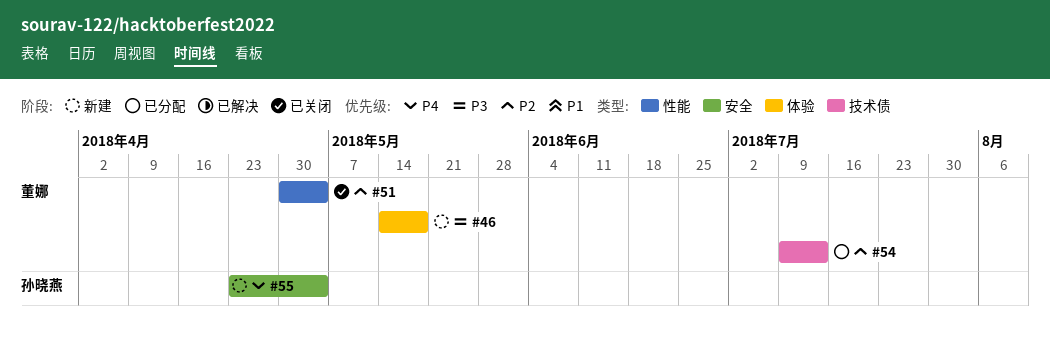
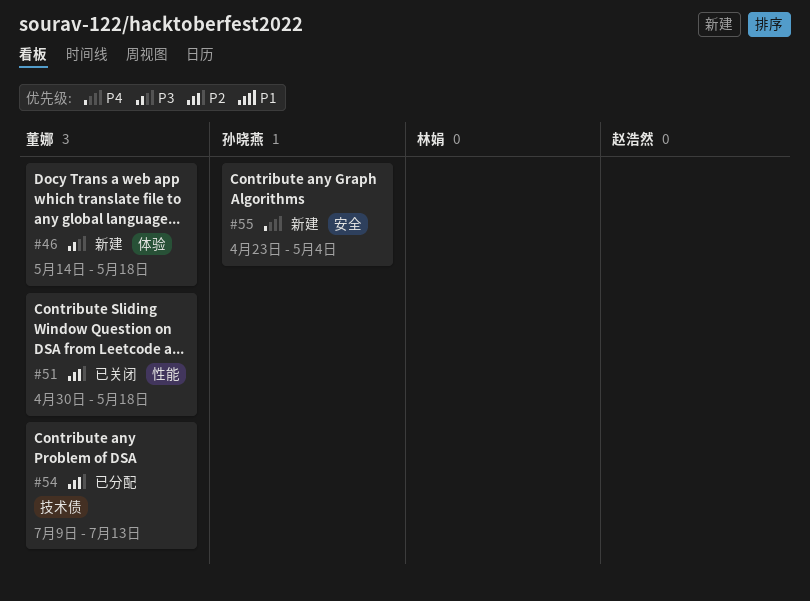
#51, due: May 4 -> May 18

